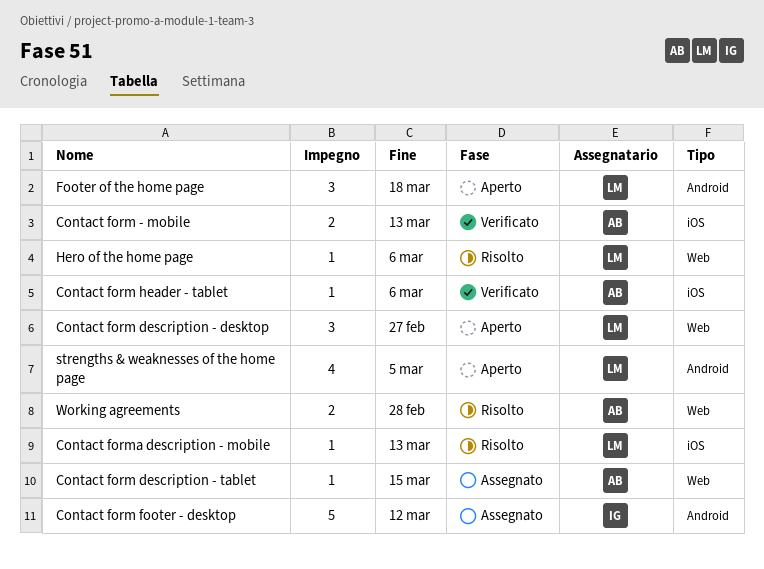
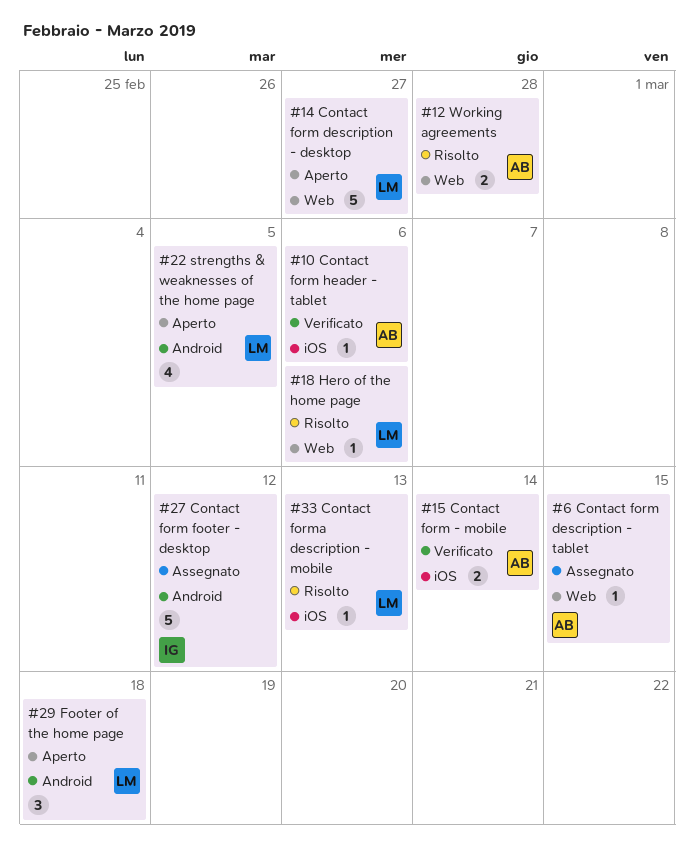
Contact form - mobile, due: Mar 13 -> Mar 14
Contact form description - desktop, estimate: 3 -> 5

